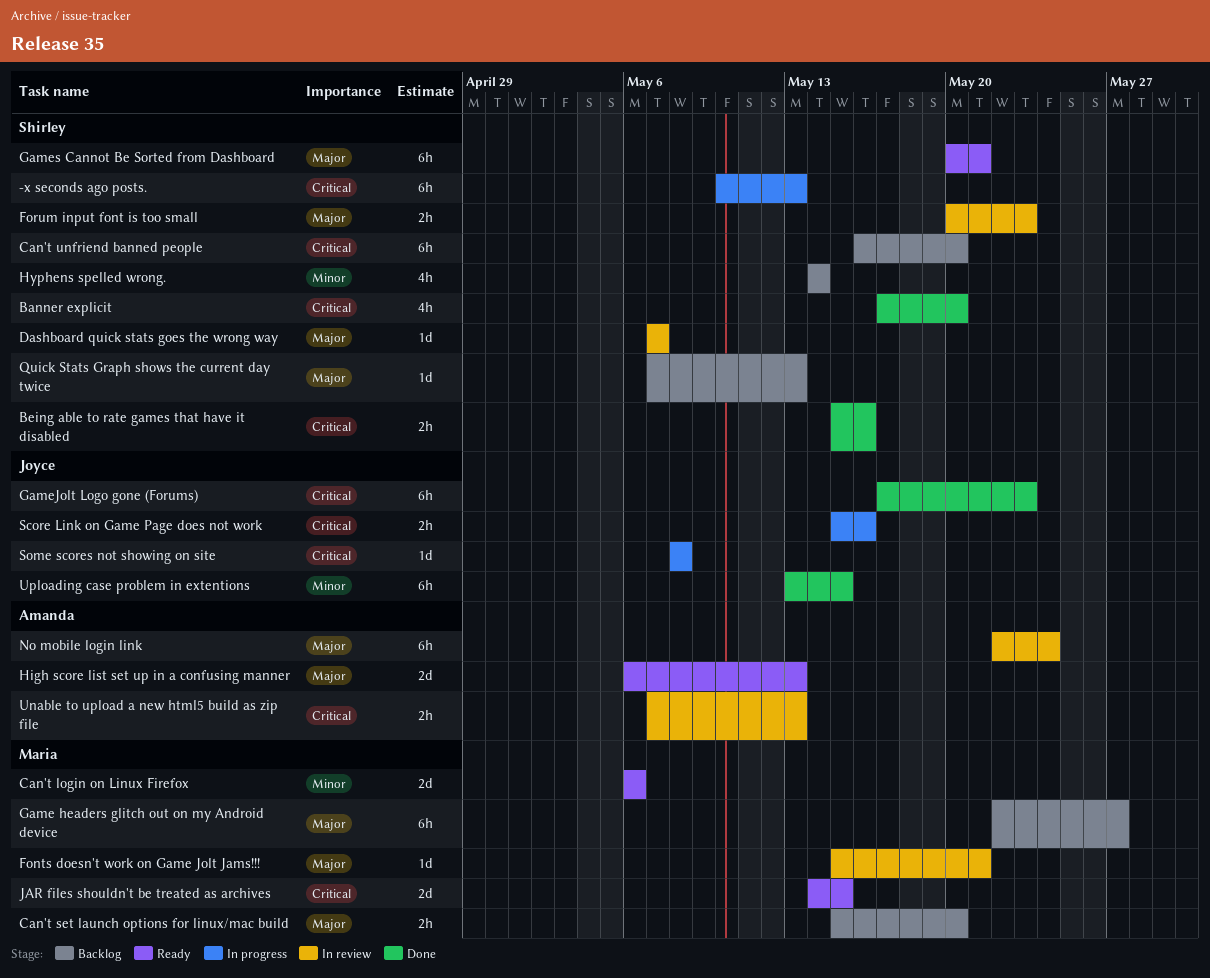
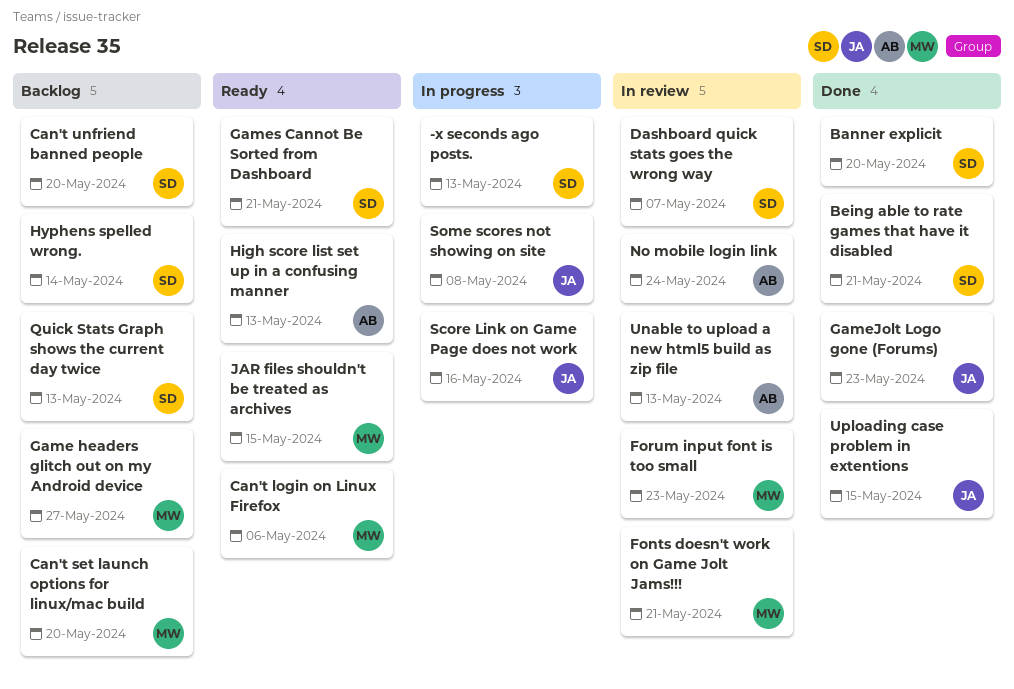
Being able to rate games that have it disabled, due: May 16 -> May 21
Forum input font is too small, owner: Shirley -> Maria

